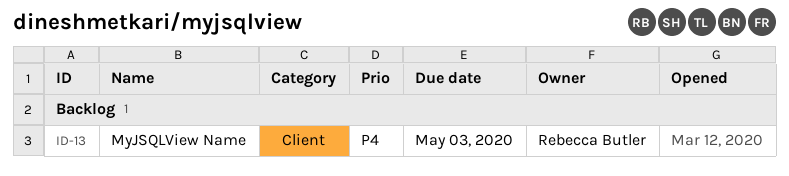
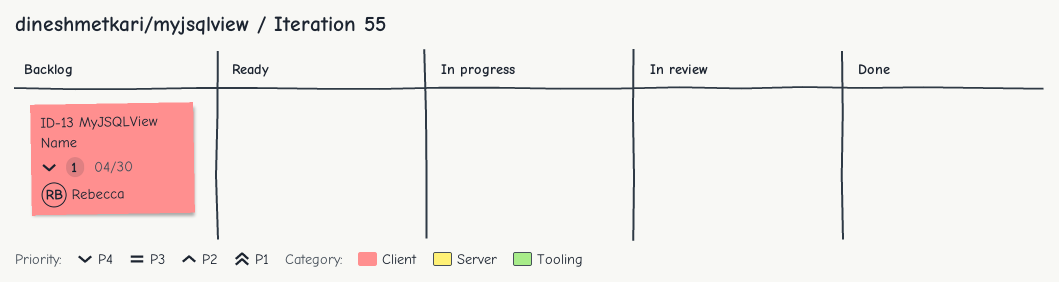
ID-13, due: May 3 -> Apr 30

